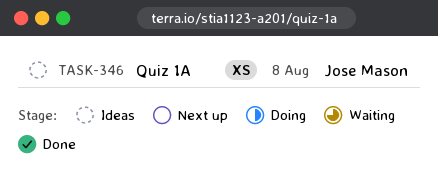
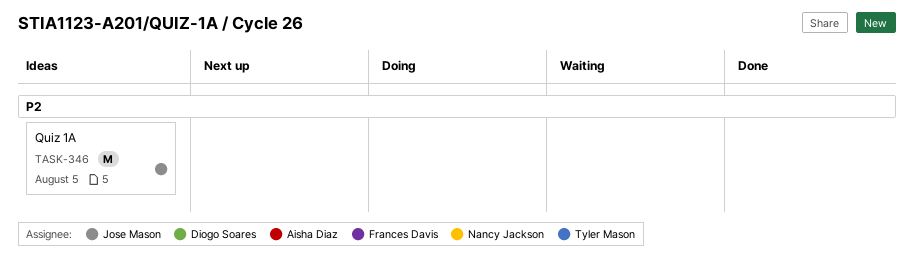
TASK-346, estimate: XS -> M
TASK-346, due: Aug 8 -> Aug 5

